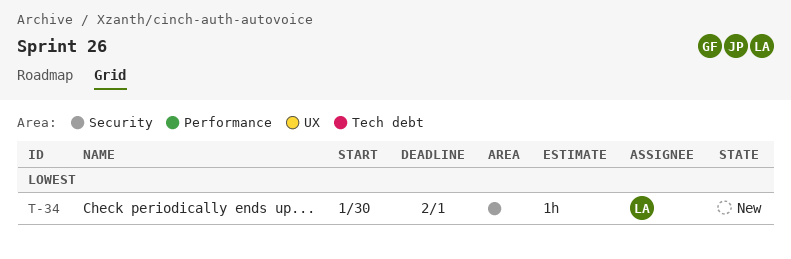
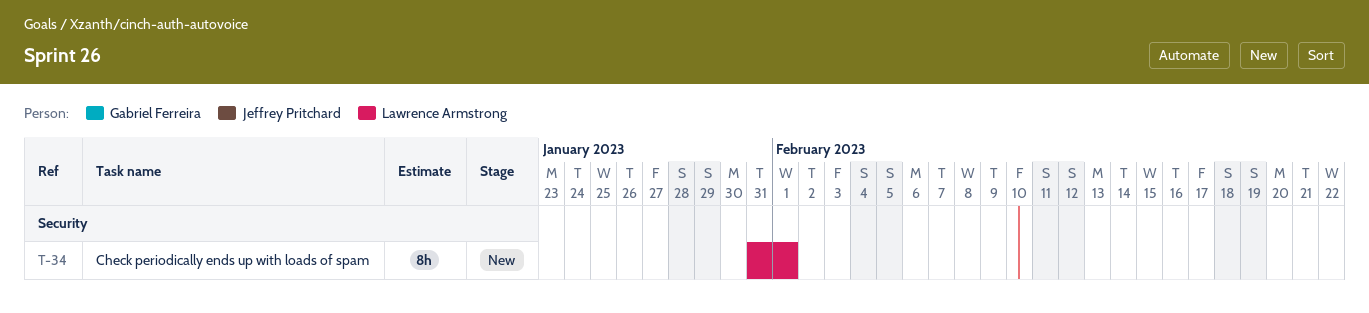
T-34, estimate: 1h -> 8h
T-34, start: Jan 30 -> Jan 31

